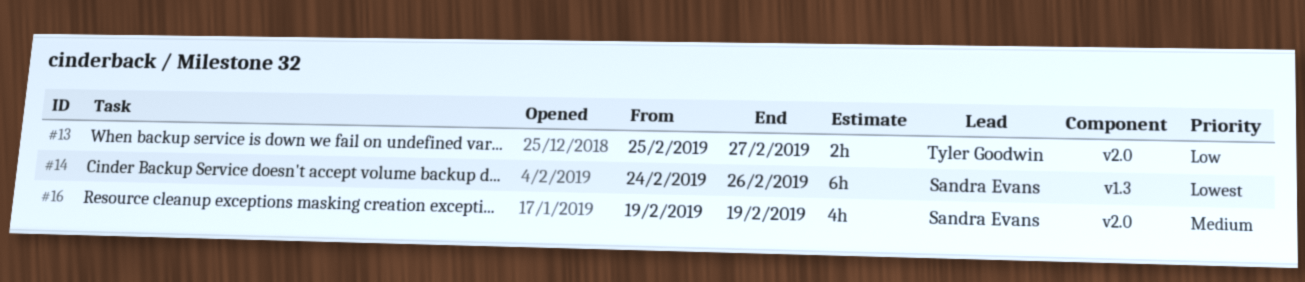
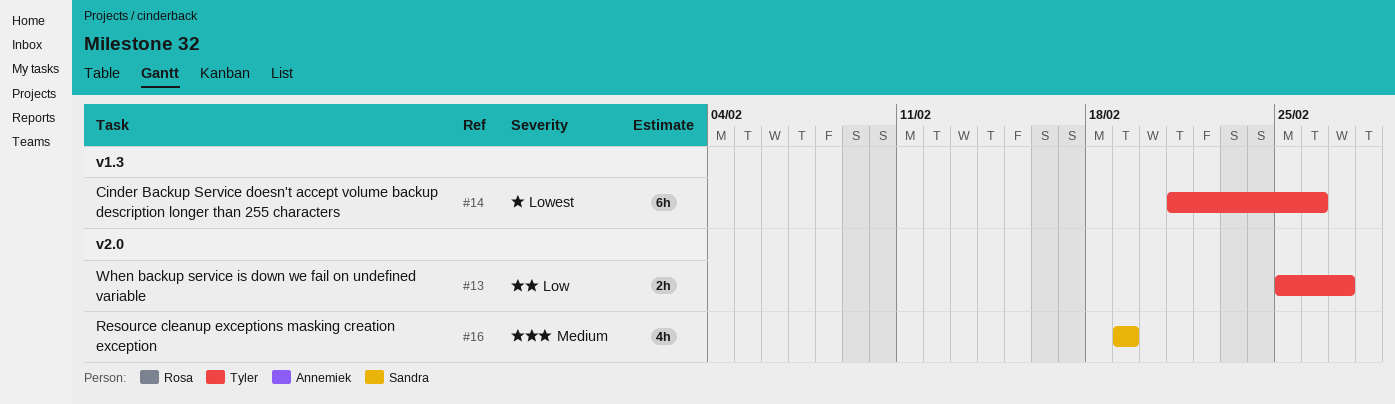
#14, owner: Sandra Evans -> Tyler Goodwin
#14, start: Feb 24 -> Feb 21

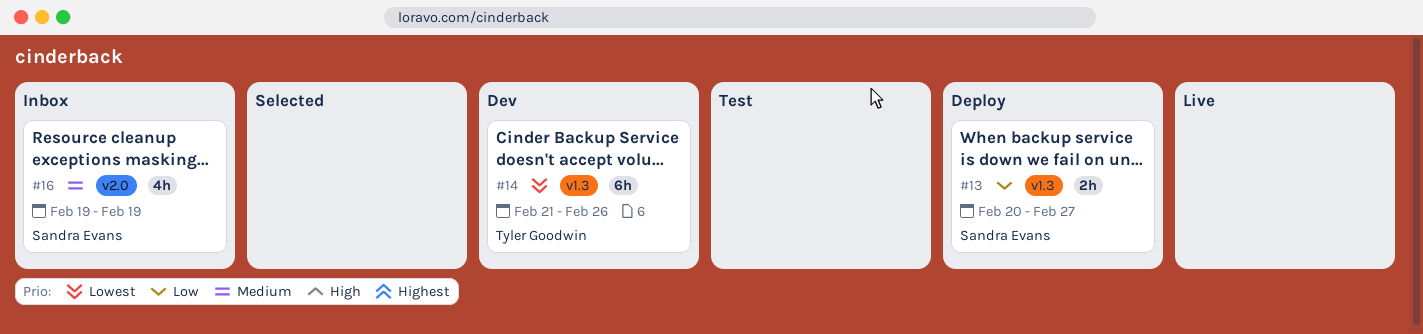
#13, owner: Tyler Goodwin -> Sandra Evans
#13, label: v2.0 -> v1.3
#13, start: Feb 25 -> Feb 20

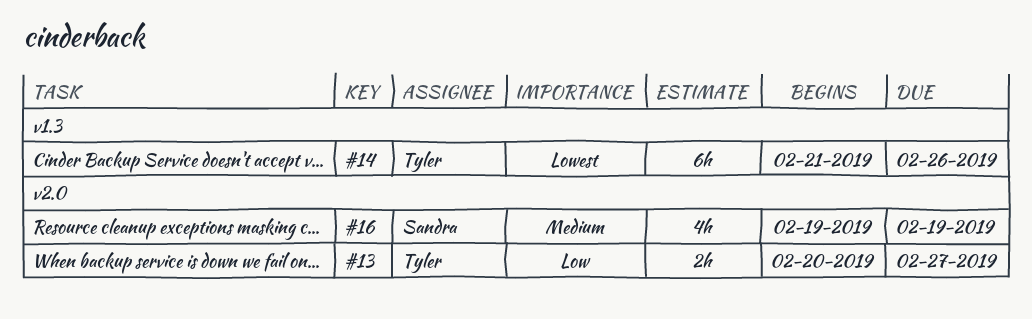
#13, owner: Sandra Evans -> Tyler Goodwin
#13, label: v1.3 -> v2.0

